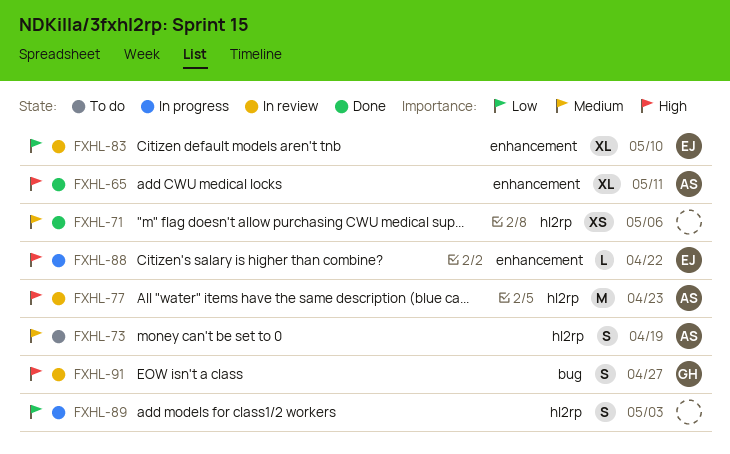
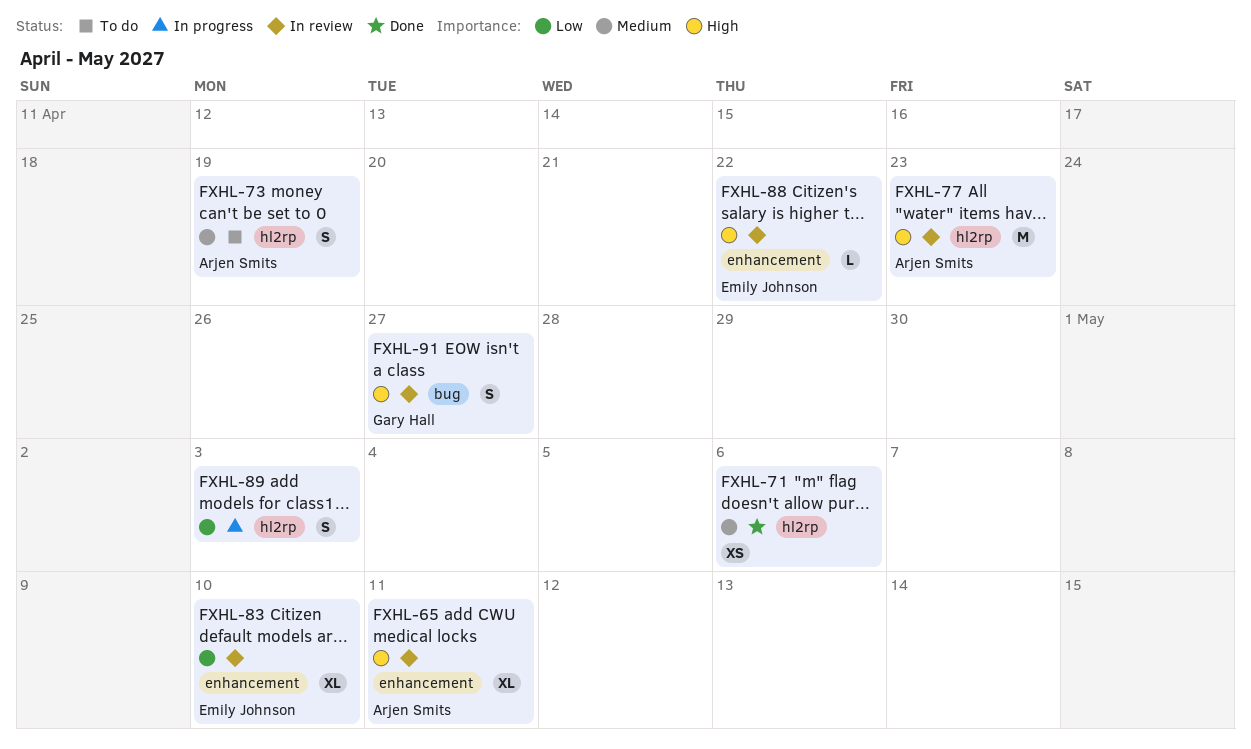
FXHL-65, status: Done -> In review
FXHL-88, status: In progress -> In review

